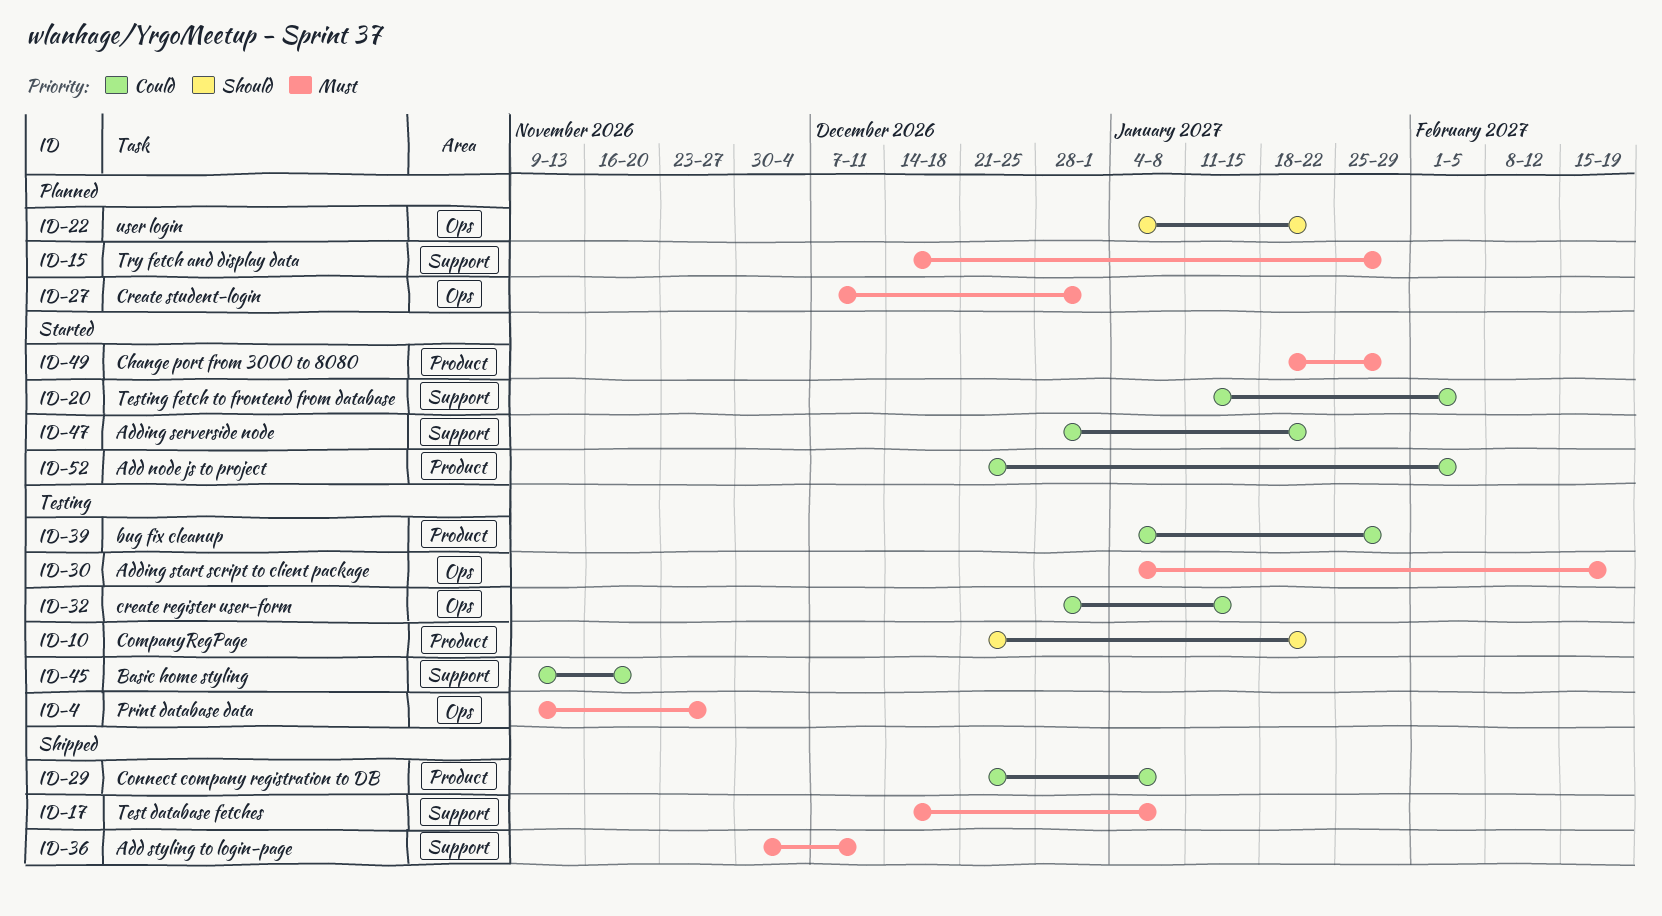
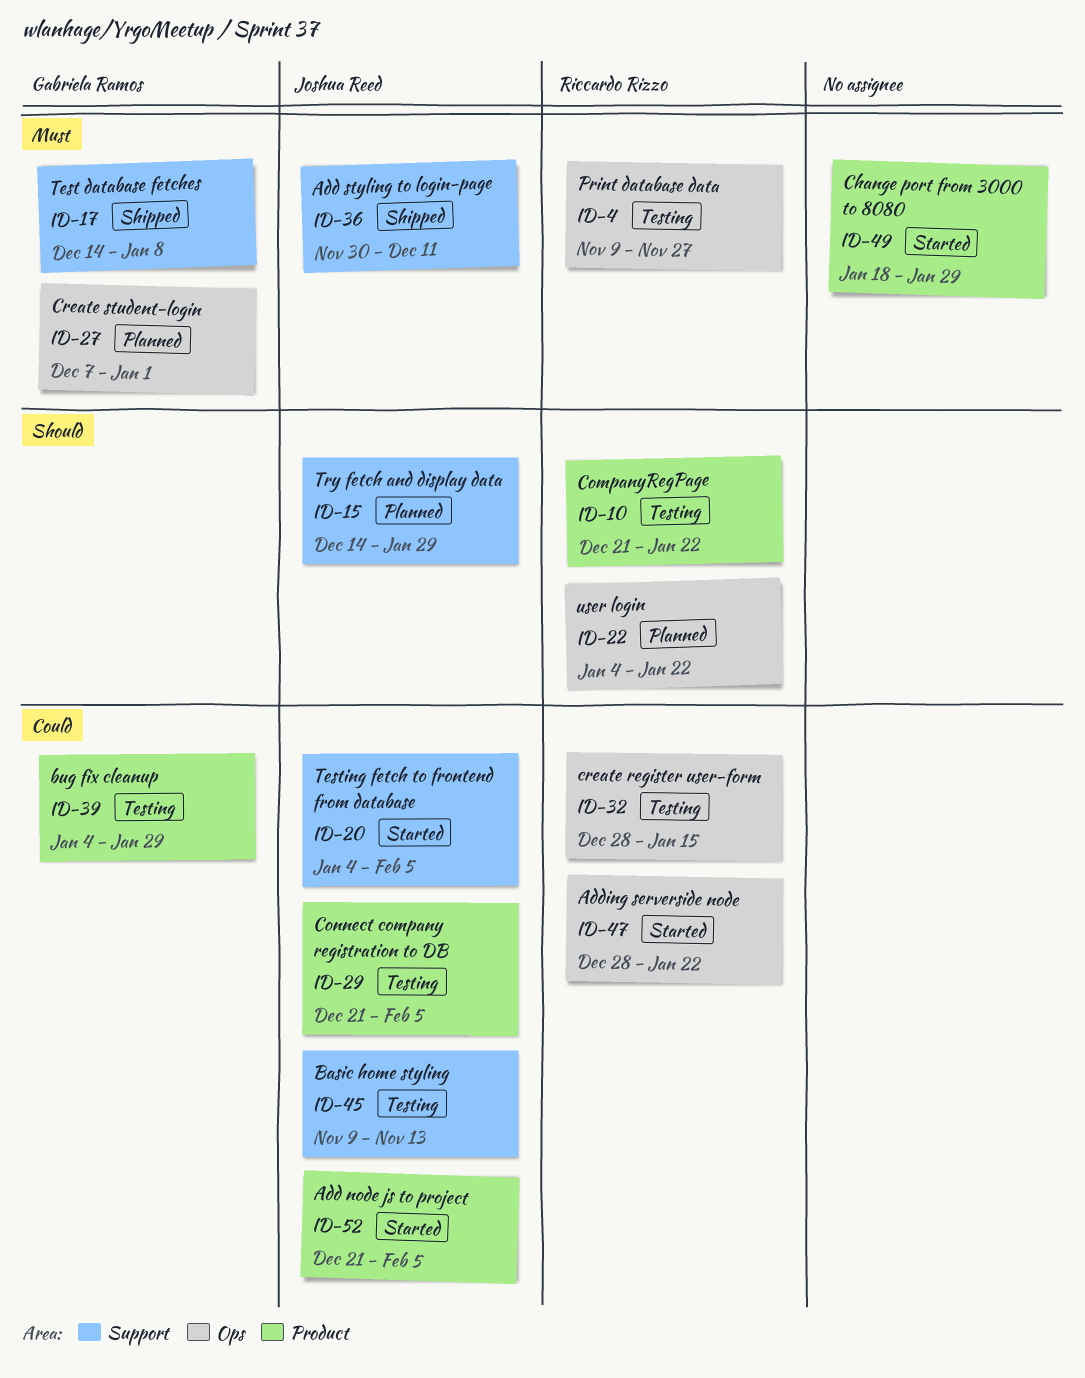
ID-15, priority: Must -> Should
ID-20, start: Jan 11 -> Jan 4
ID-29, status: Shipped -> Testing
ID-29, due: Jan 8 -> Feb 5
ID-30: present -> none
ID-45, due: Nov 20 -> Nov 13
ID-47, label: Support -> Ops

